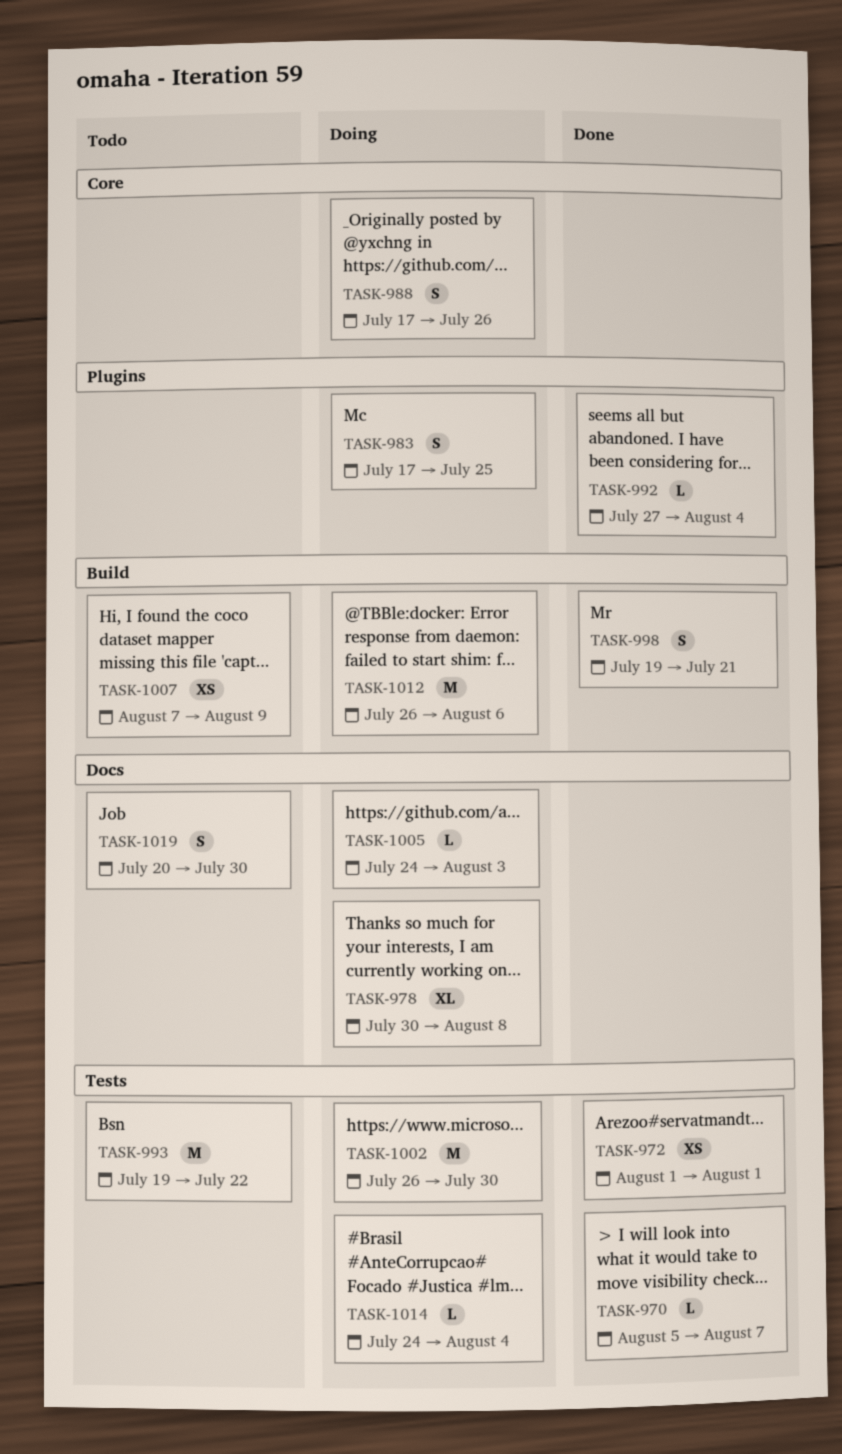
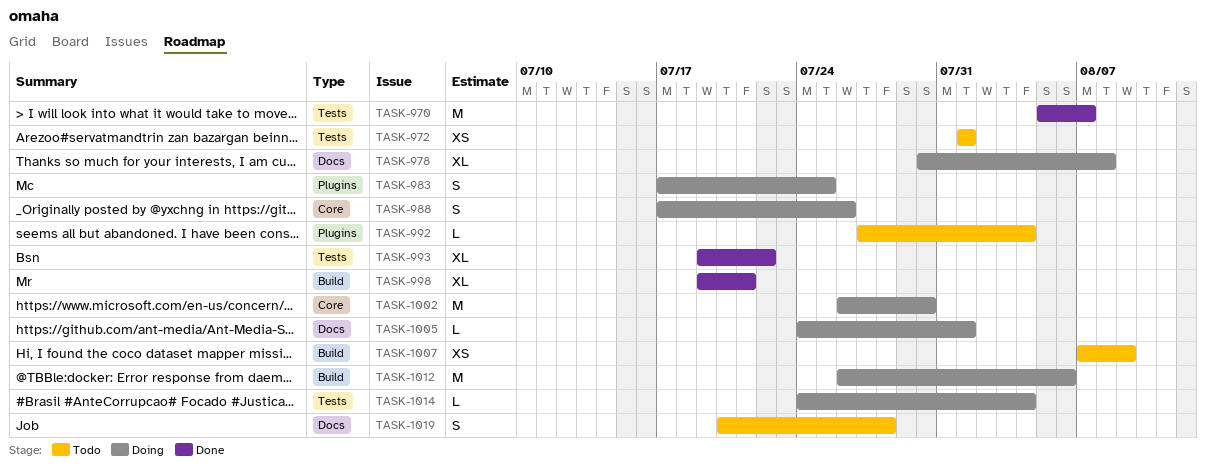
TASK-970, estimate: L -> M
TASK-972, status: Done -> Todo
TASK-992, status: Done -> Todo
TASK-993, status: Todo -> Done
TASK-993, estimate: M -> XL
TASK-998, estimate: S -> XL
TASK-1002, label: Tests -> Core
TASK-1005, due: Aug 3 -> Aug 1
TASK-1019, due: Jul 30 -> Jul 28

